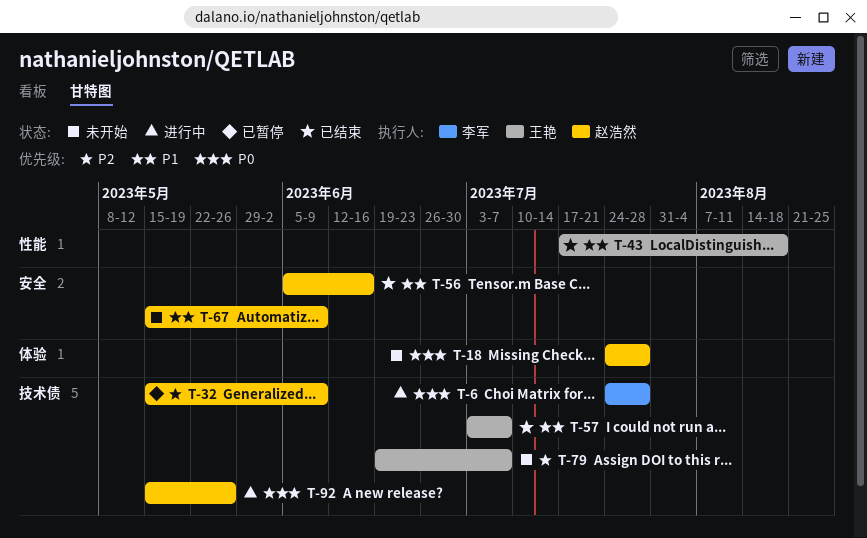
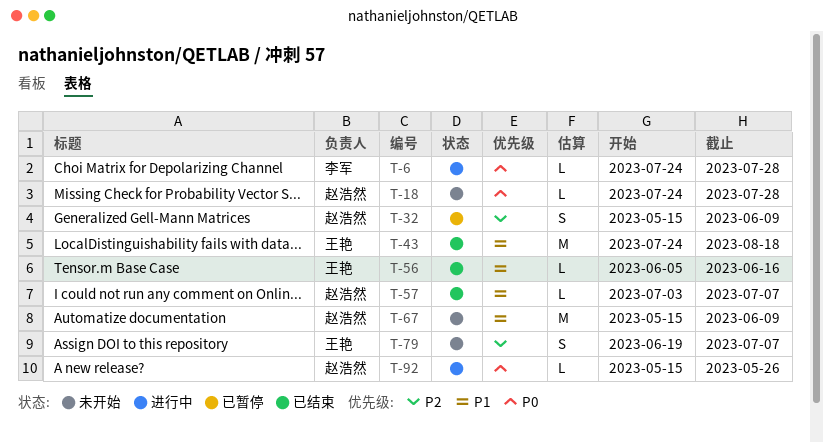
T-43, start: Jul 17 -> Jul 24
T-56, owner: 赵浩然 -> 王艳
T-57, owner: 王艳 -> 赵浩然

